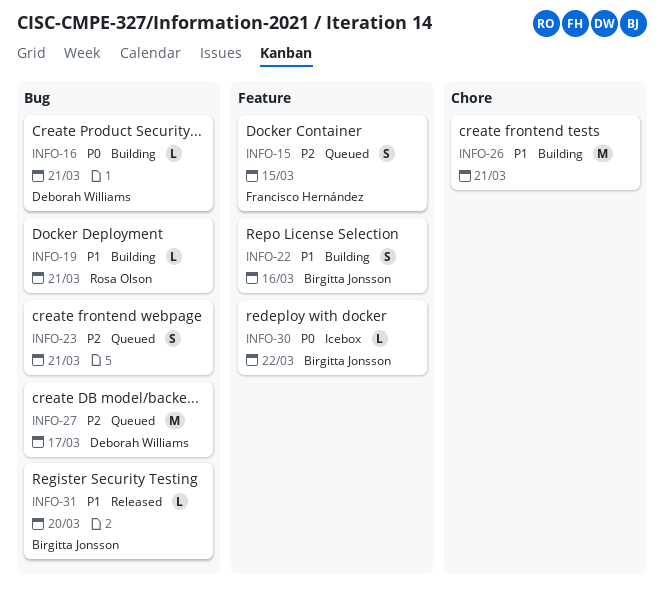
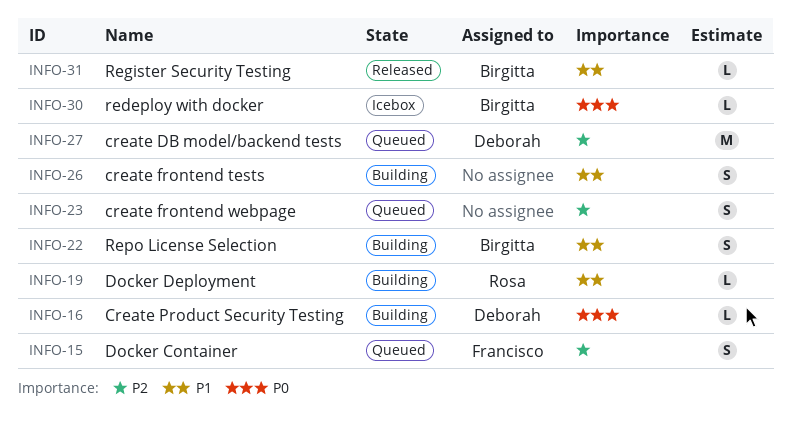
INFO-26, estimate: M -> S

